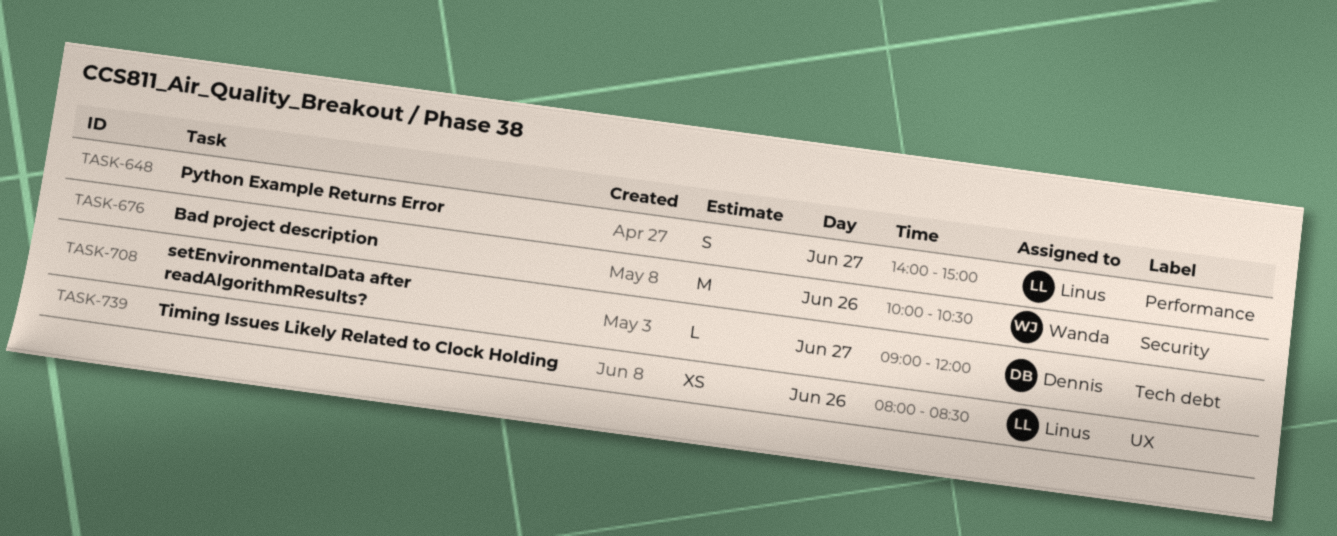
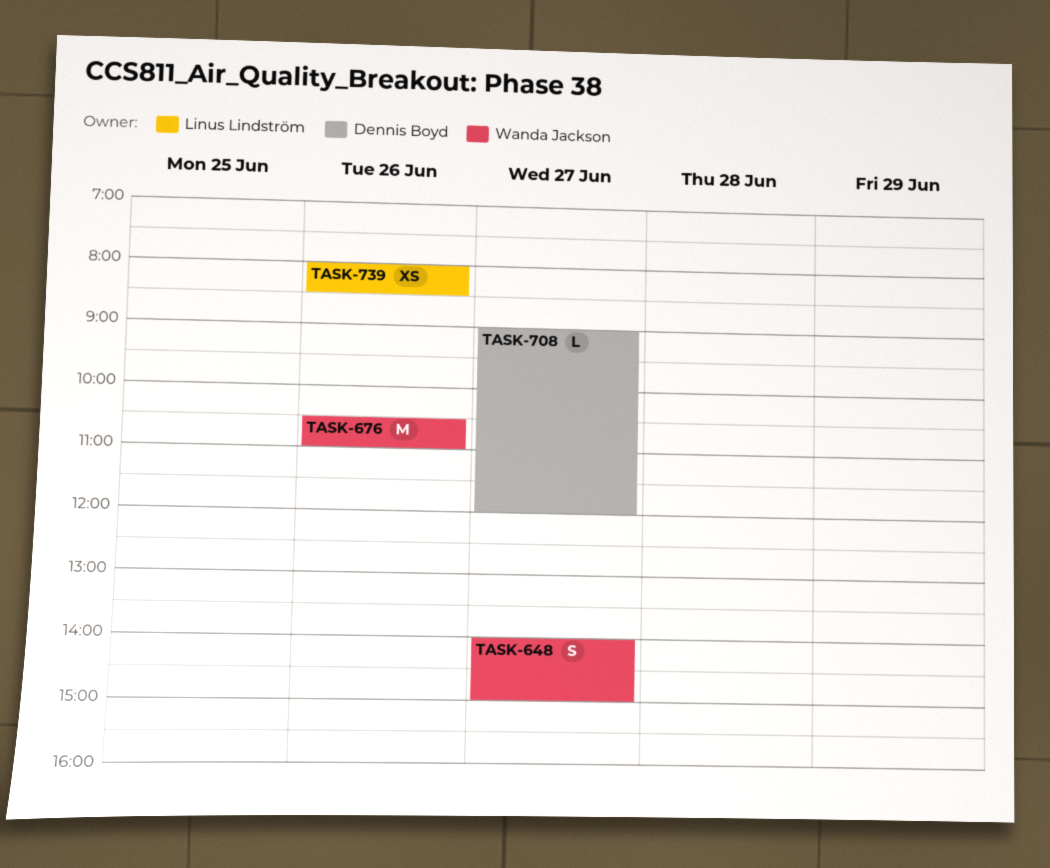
TASK-648, owner: Linus Lindström -> Wanda Jackson
TASK-676, begins: 10:00 -> 10:30
TASK-676, ends: 10:30 -> 11:00

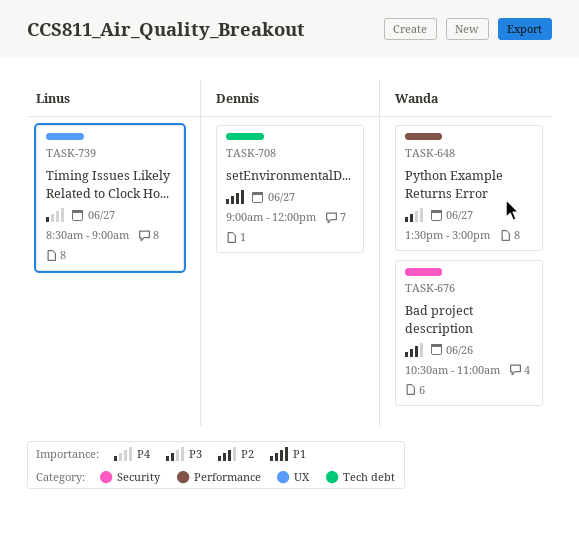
TASK-648, begins: 14:00 -> 13:30
TASK-739, day: Jun 26 -> Jun 27
TASK-739, begins: 08:00 -> 08:30
TASK-739, ends: 08:30 -> 09:00

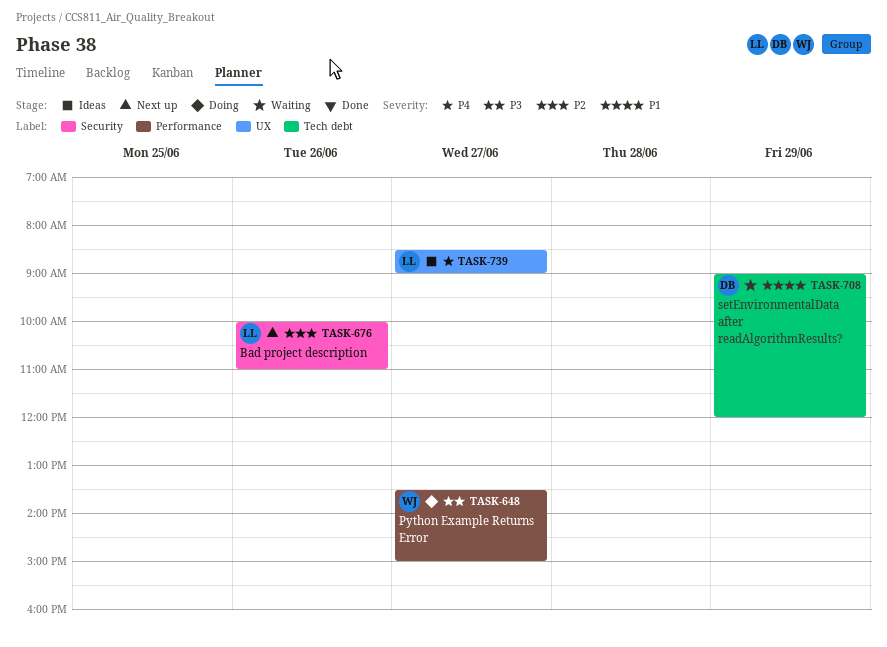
TASK-676, owner: Wanda -> Linus
TASK-676, begins: 10:30 -> 10:00
TASK-708, day: Jun 27 -> Jun 29

